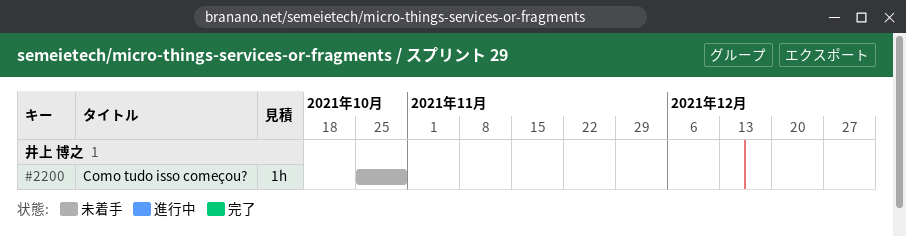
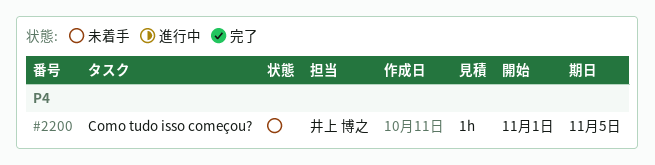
#2200, start: Oct 25 -> Nov 1
#2200, due: Oct 29 -> Nov 5

